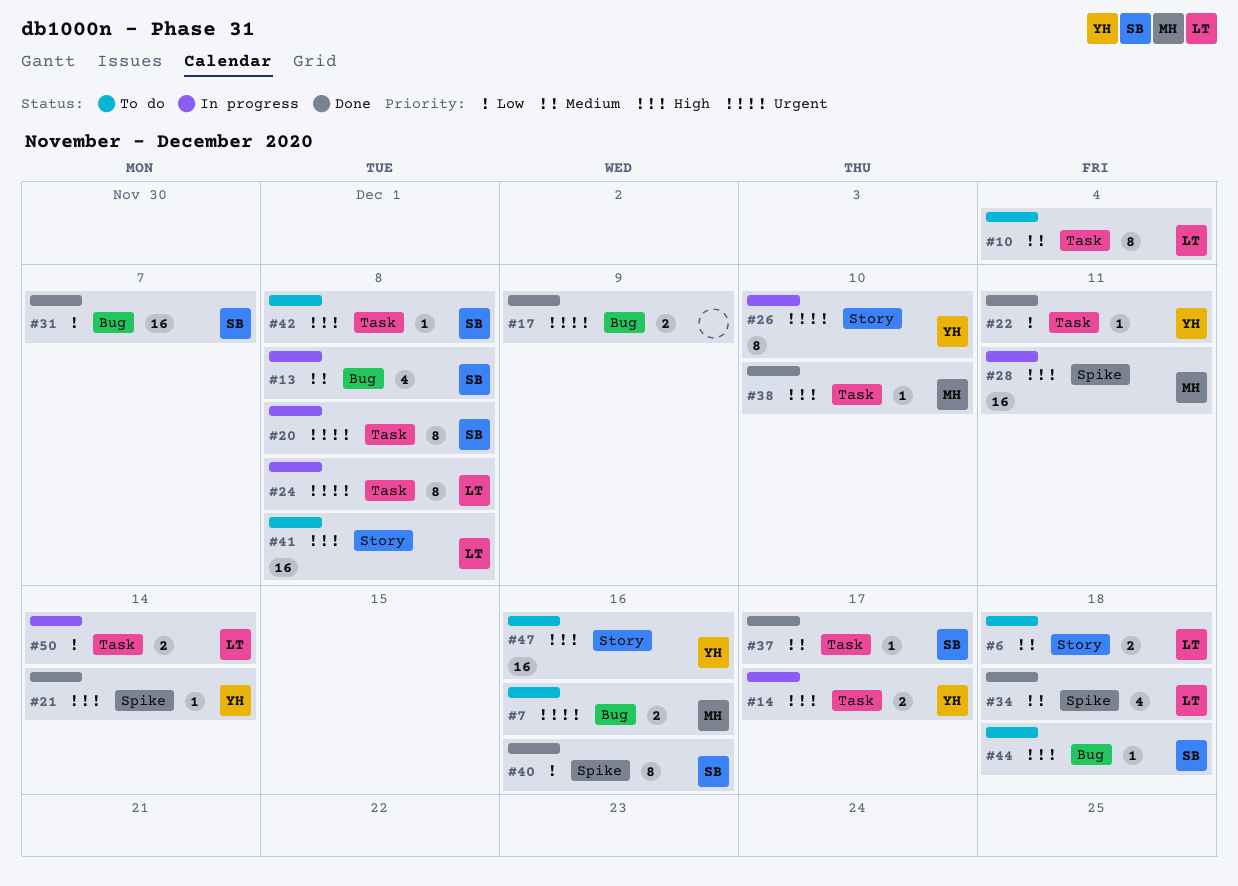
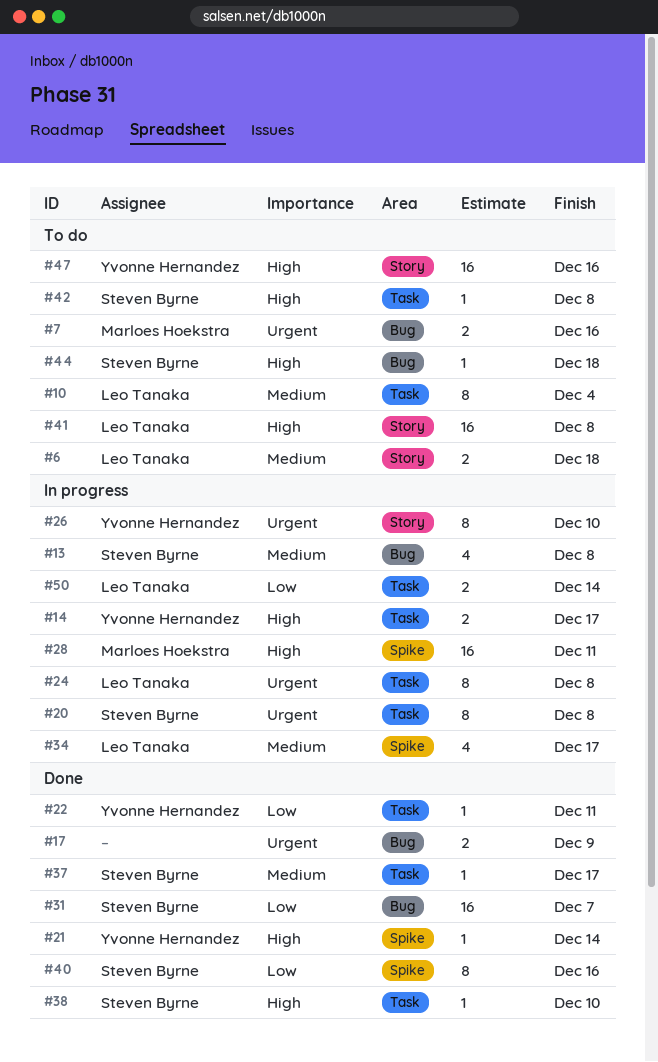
#34, status: Done -> In progress
#34, due: Dec 18 -> Dec 17
#38, owner: Marloes Hoekstra -> Steven Byrne

